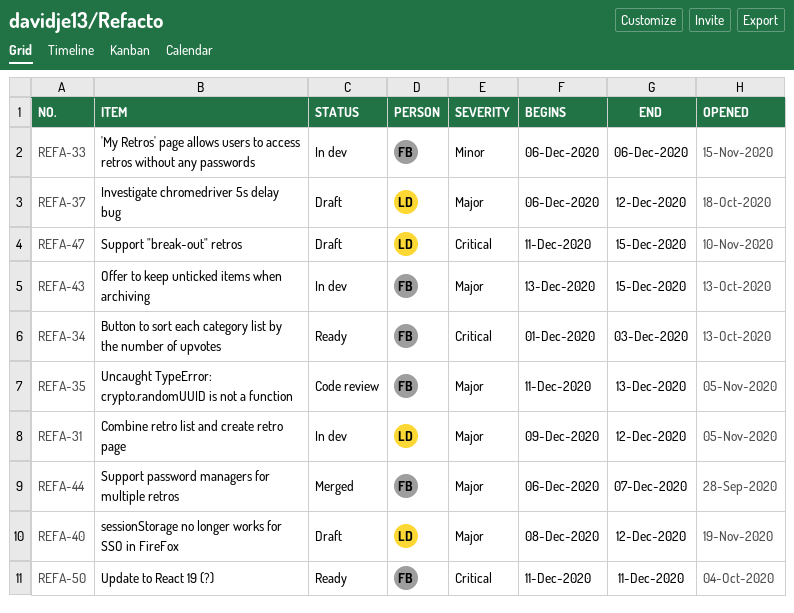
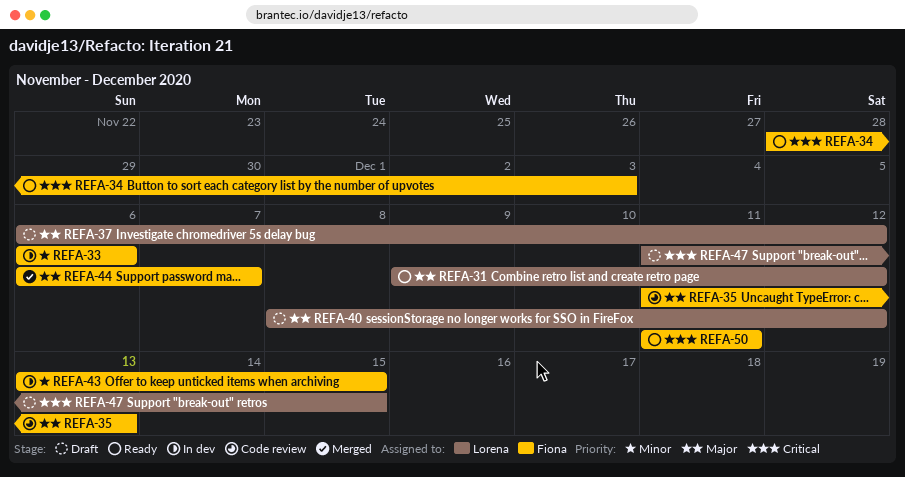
REFA-31, status: In dev -> Ready
REFA-34, start: Dec 1 -> Nov 28
REFA-43, priority: Major -> Minor

